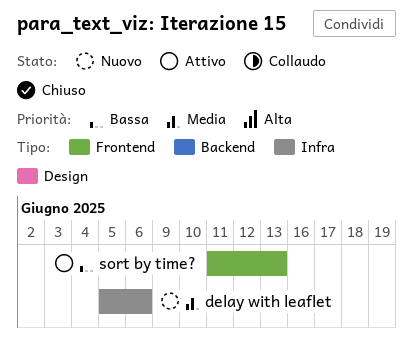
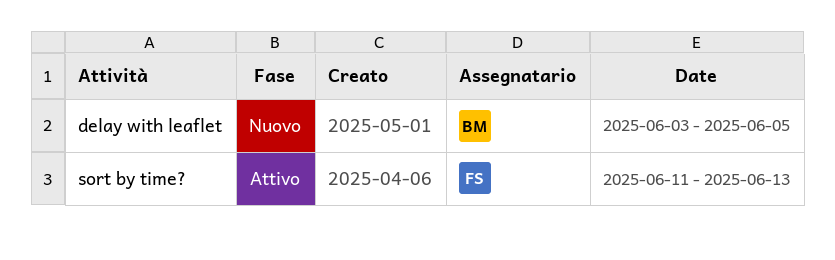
delay with leaflet, start: Jun 5 -> Jun 3
delay with leaflet, due: Jun 6 -> Jun 5

